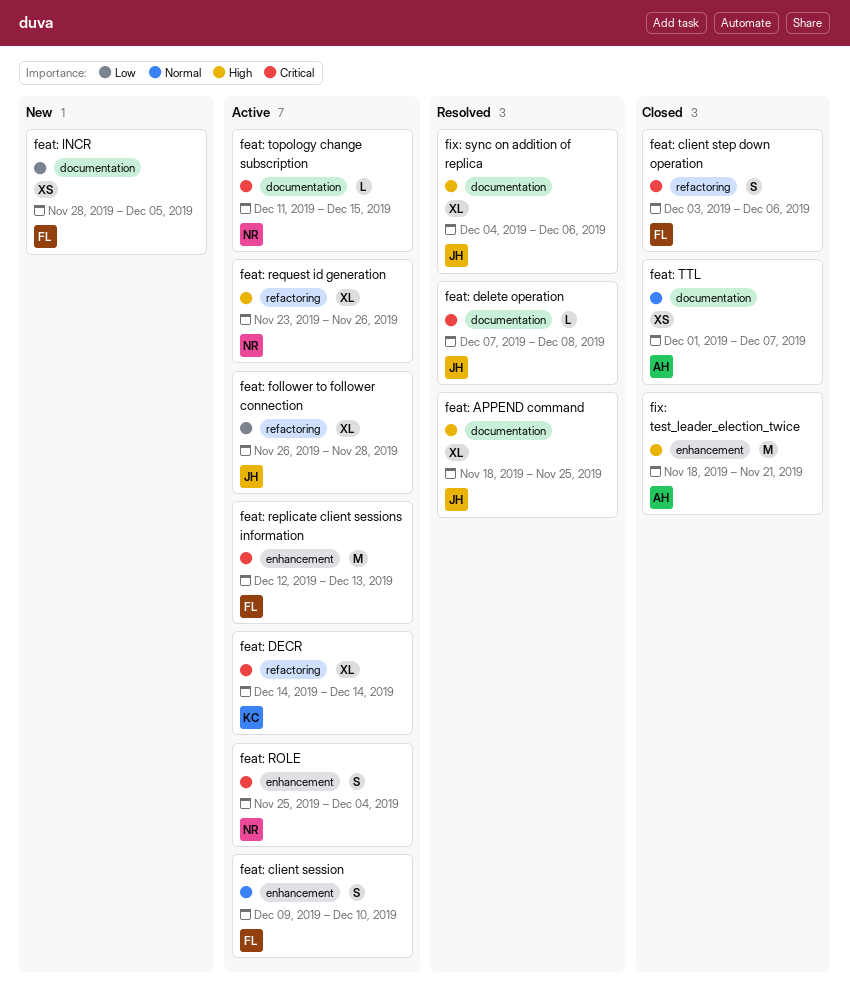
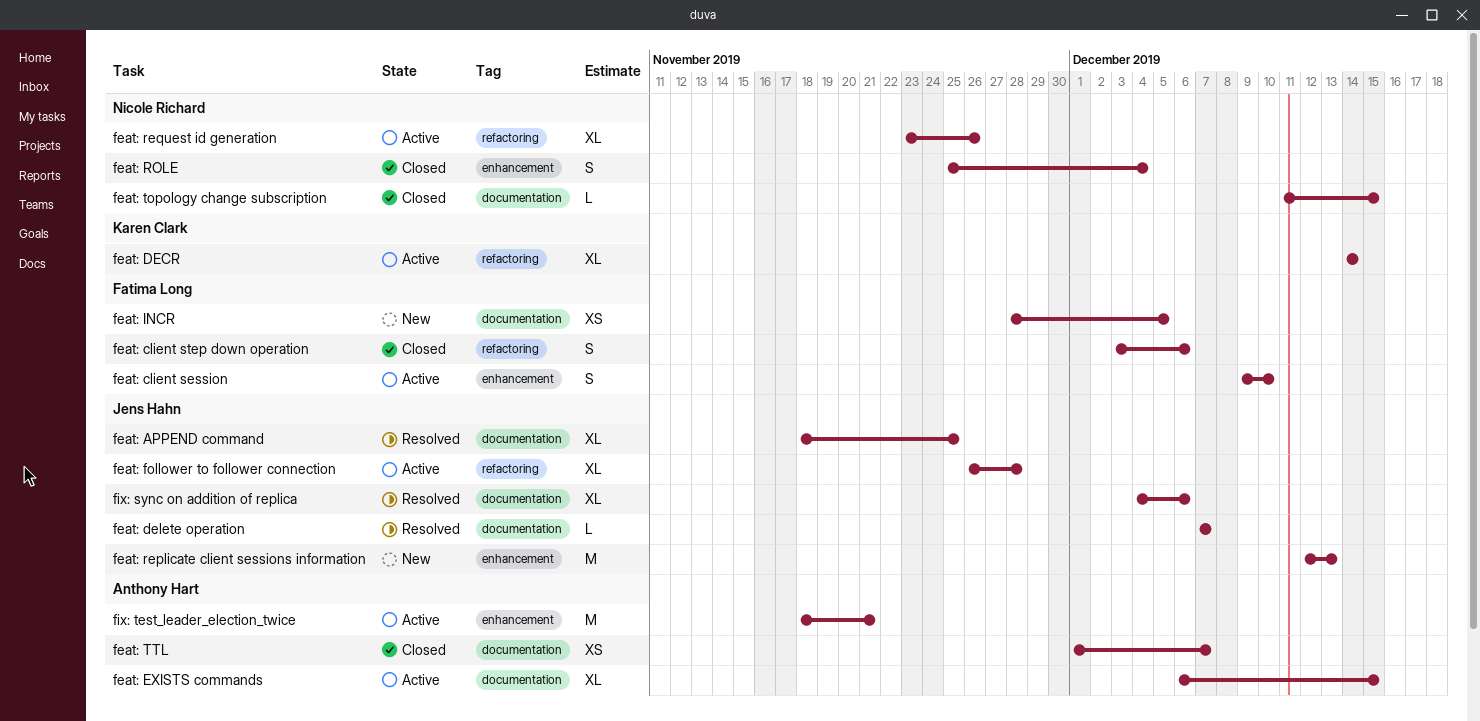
feat: delete operation, due: Dec 8 -> Dec 7
feat: EXISTS commands: none -> present
feat: replicate client sessions information, status: Active -> New
feat: replicate client sessions information, owner: Fatima Long -> Jens Hahn
feat: ROLE, status: Active -> Closed
feat: topology change subscription, status: Active -> Closed
fix: test_leader_election_twice, status: Closed -> Active

